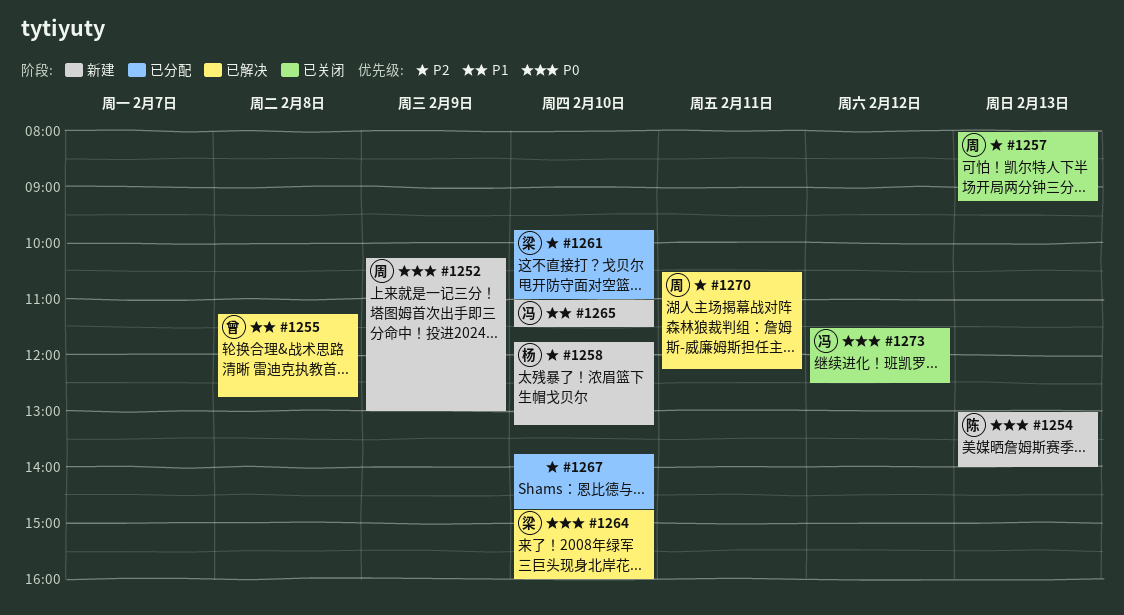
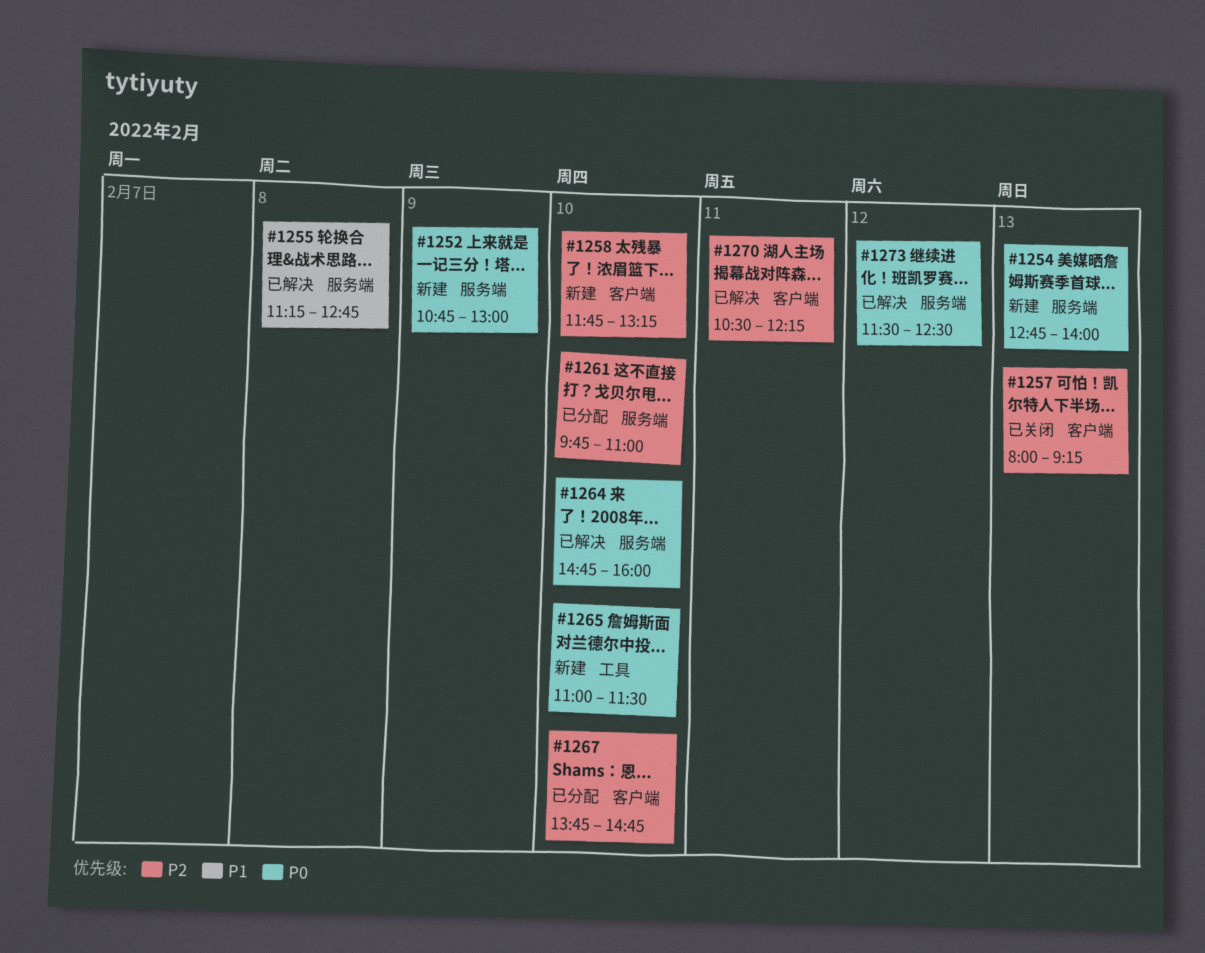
#1252, begins: 10:15 -> 10:45
#1254, begins: 13:00 -> 12:45
#1265, priority: P1 -> P0
#1273, status: 已关闭 -> 已解决

